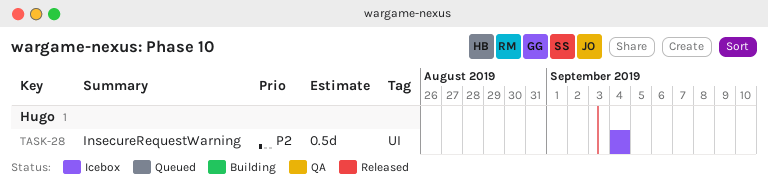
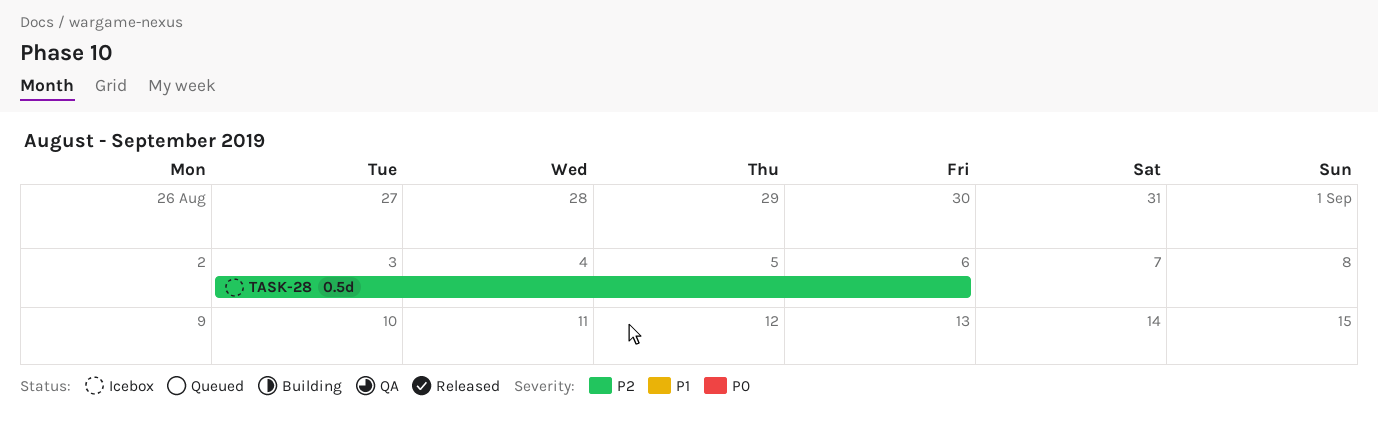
TASK-28, start: Sep 4 -> Sep 3
TASK-28, due: Sep 4 -> Sep 6

